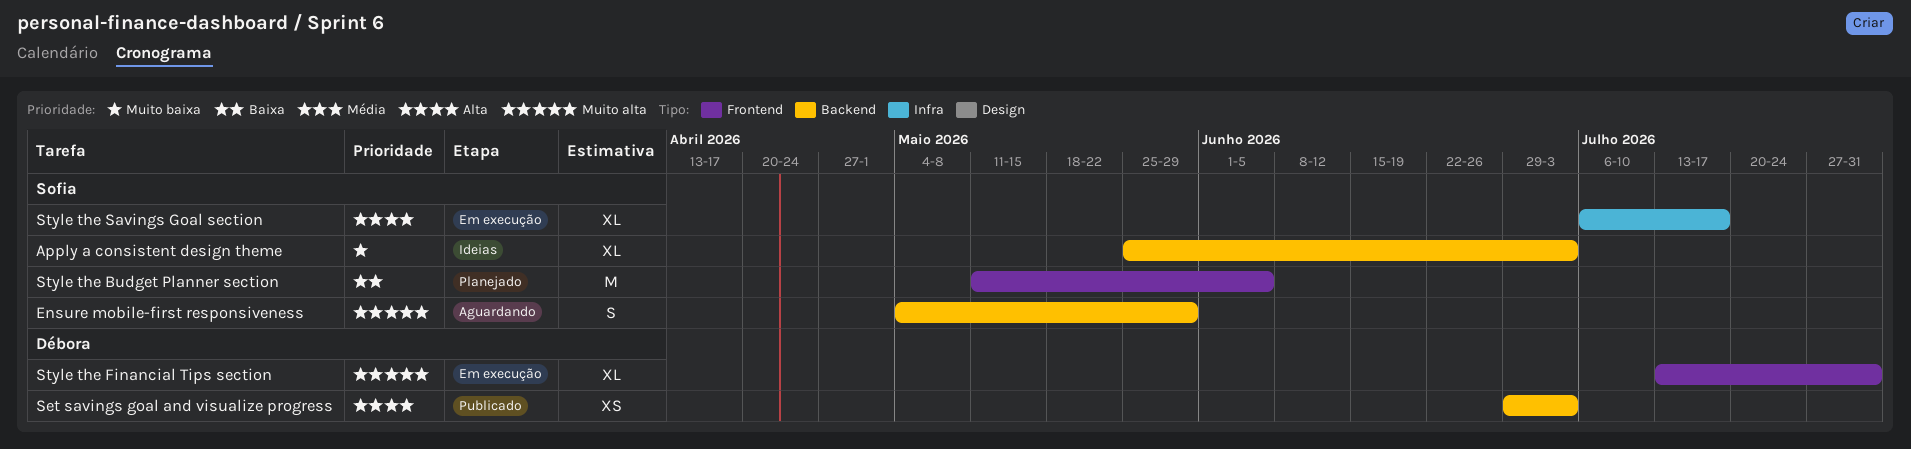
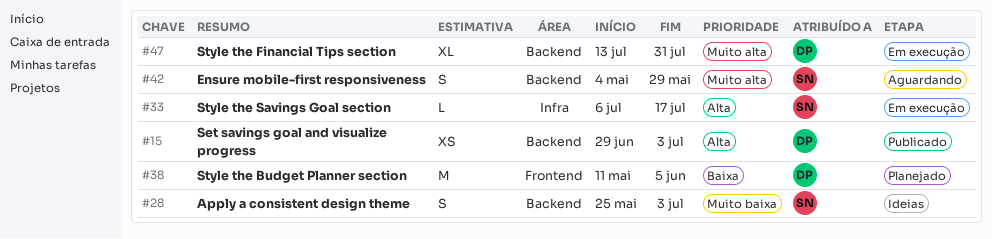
Apply a consistent design theme, estimate: XL -> S
Style the Budget Planner section, owner: Sofia -> Débora
Style the Financial Tips section, label: Frontend -> Backend
Style the Savings Goal section, estimate: XL -> L

